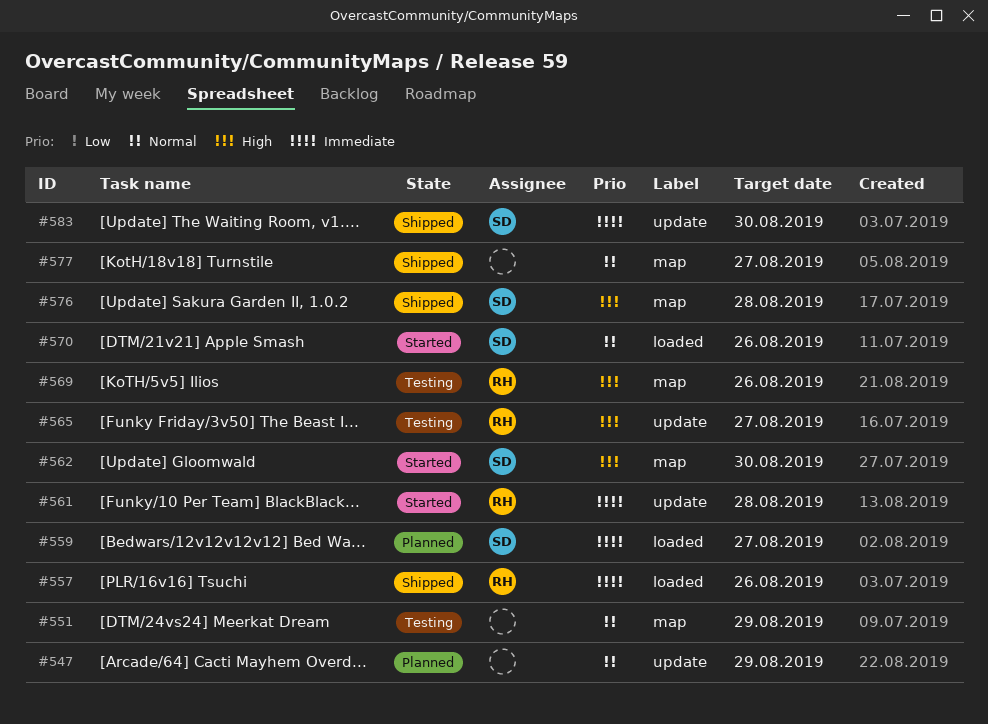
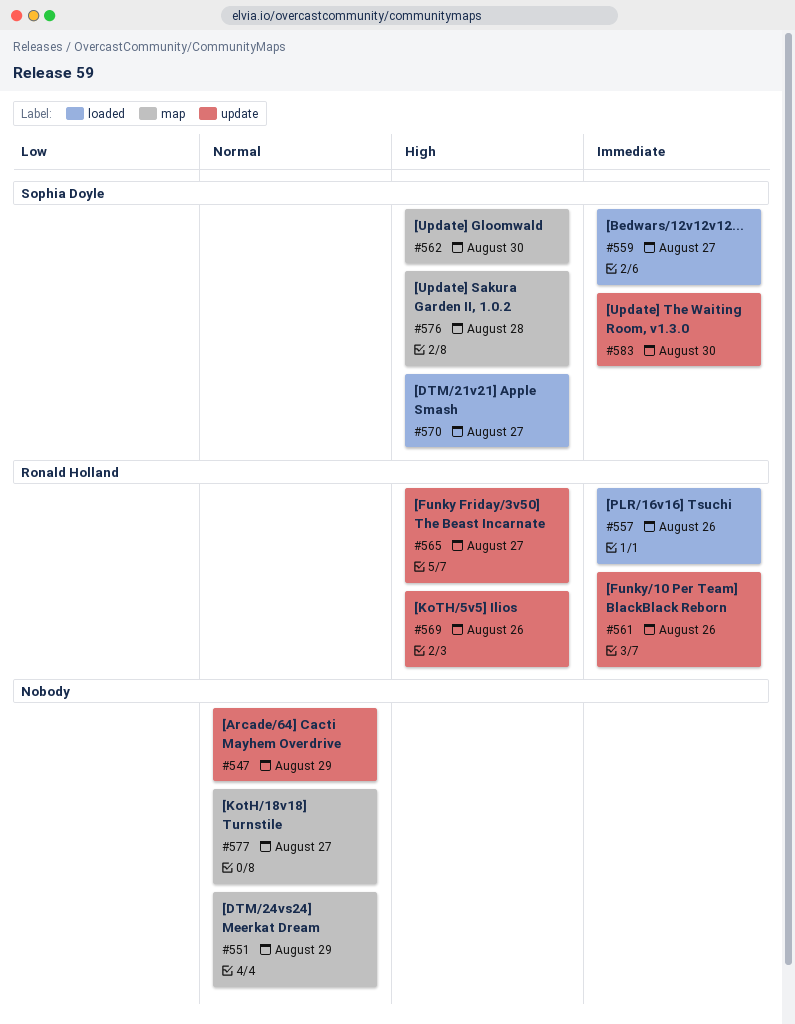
#561, due: Aug 28 -> Aug 26
#569, label: map -> update
#570, priority: Normal -> High
#570, due: Aug 26 -> Aug 27

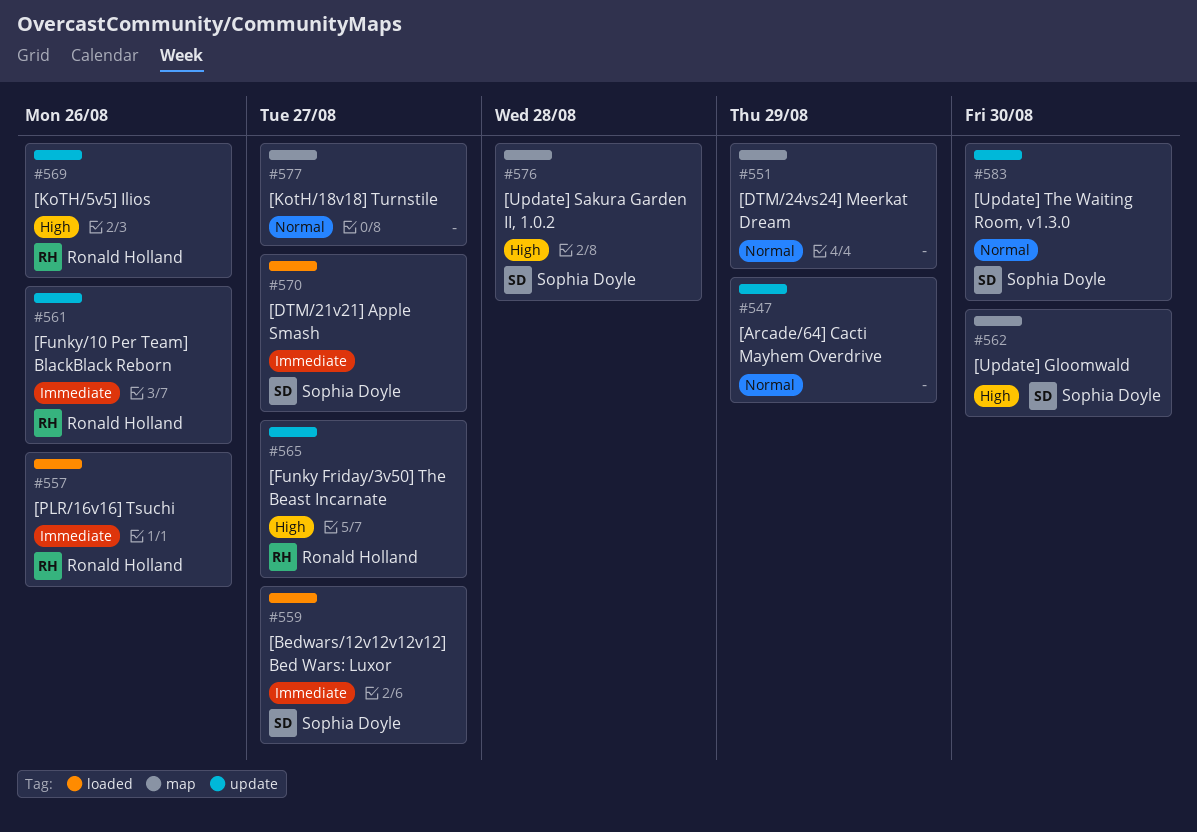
#570, priority: High -> Immediate
#583, priority: Immediate -> Normal

